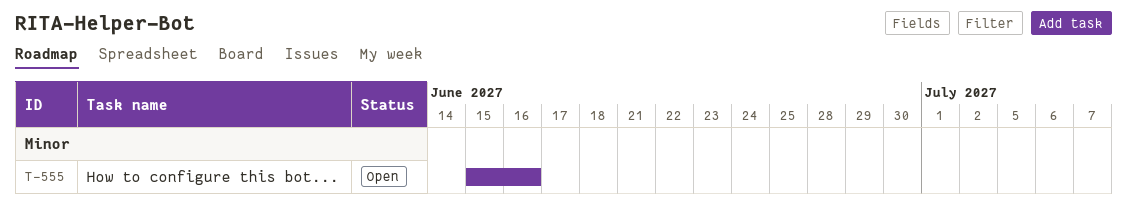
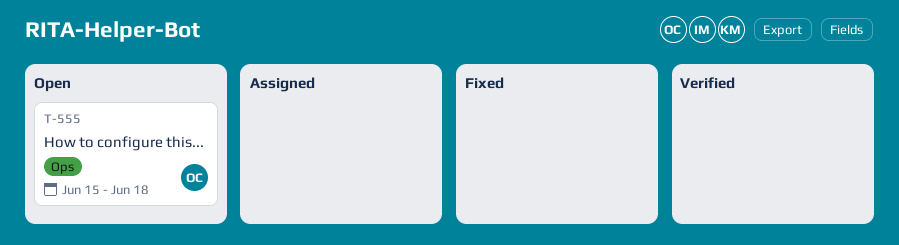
T-555, due: Jun 16 -> Jun 18

